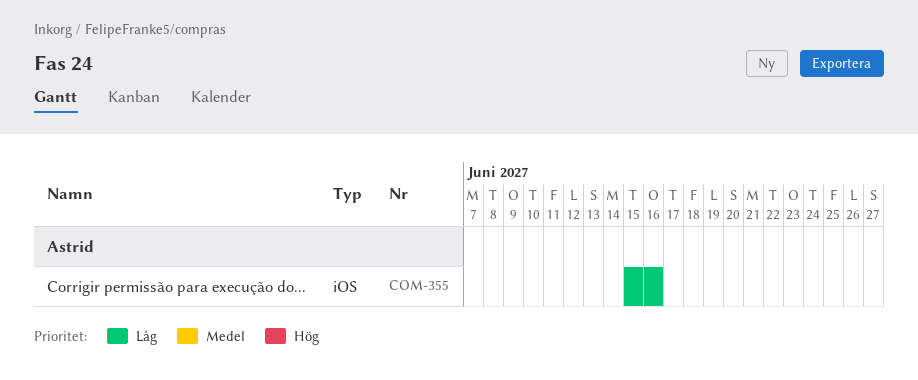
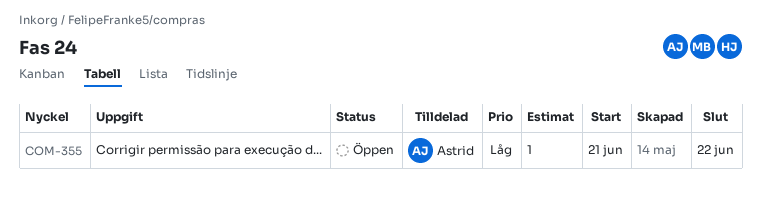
COM-355, start: Jun 15 -> Jun 21
COM-355, due: Jun 16 -> Jun 22

